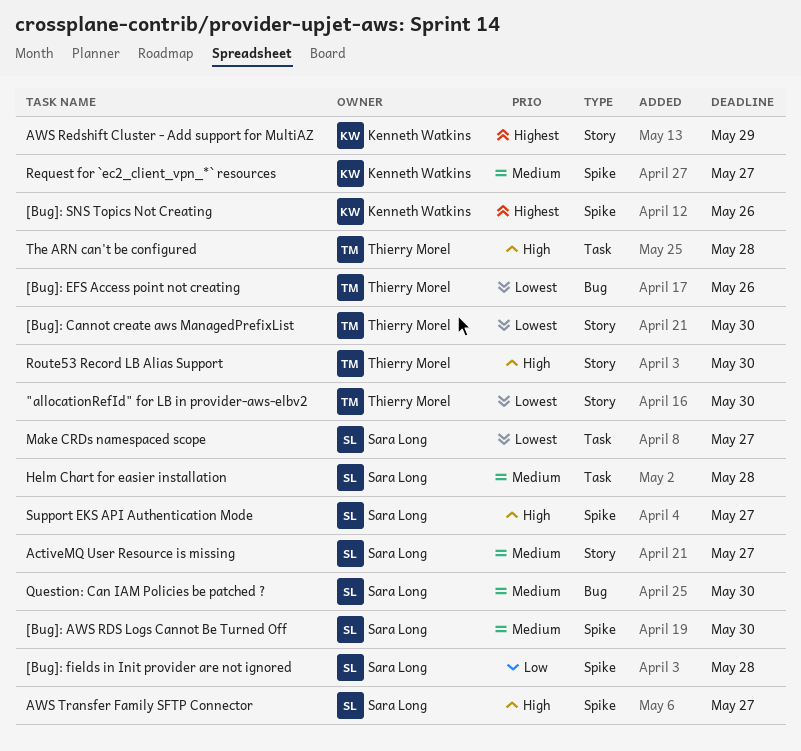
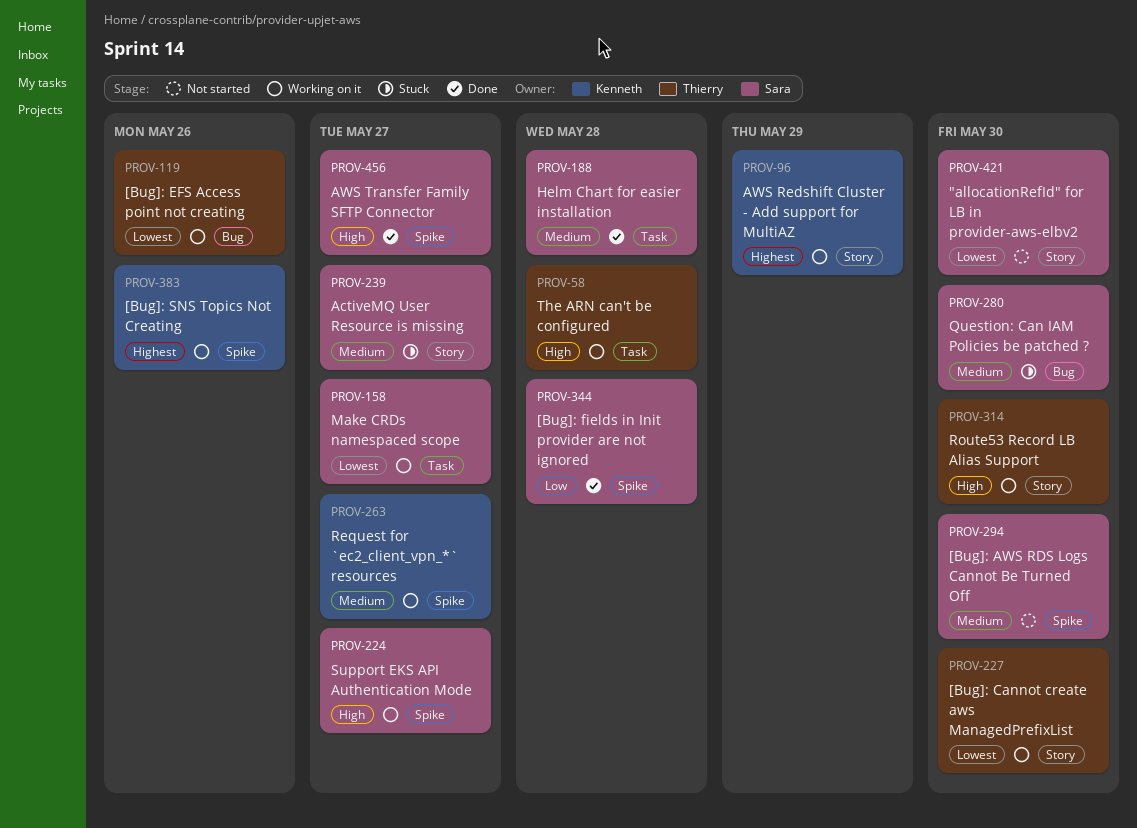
"allocationRefId" for LB in provider-aws-elbv2, owner: Thierry Morel -> Sara Long

